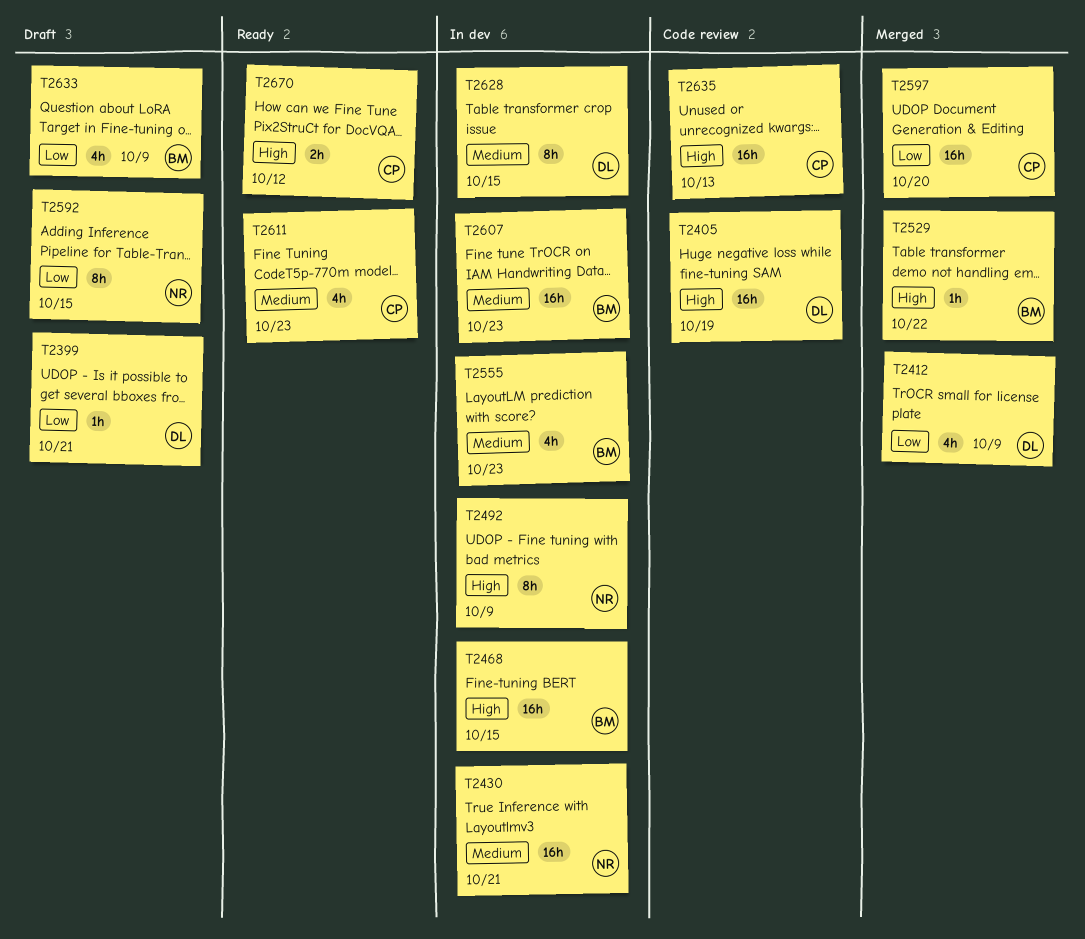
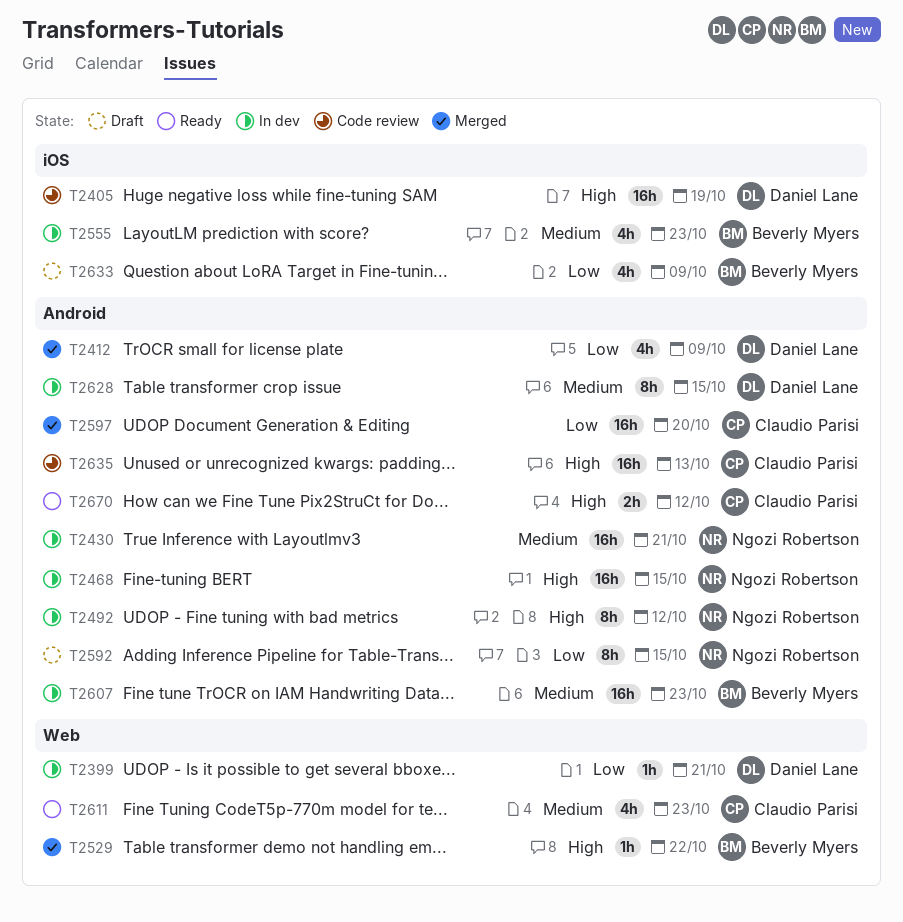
T2399, status: Draft -> In dev
T2468, owner: Beverly Myers -> Ngozi Robertson
T2492, due: Oct 9 -> Oct 12

